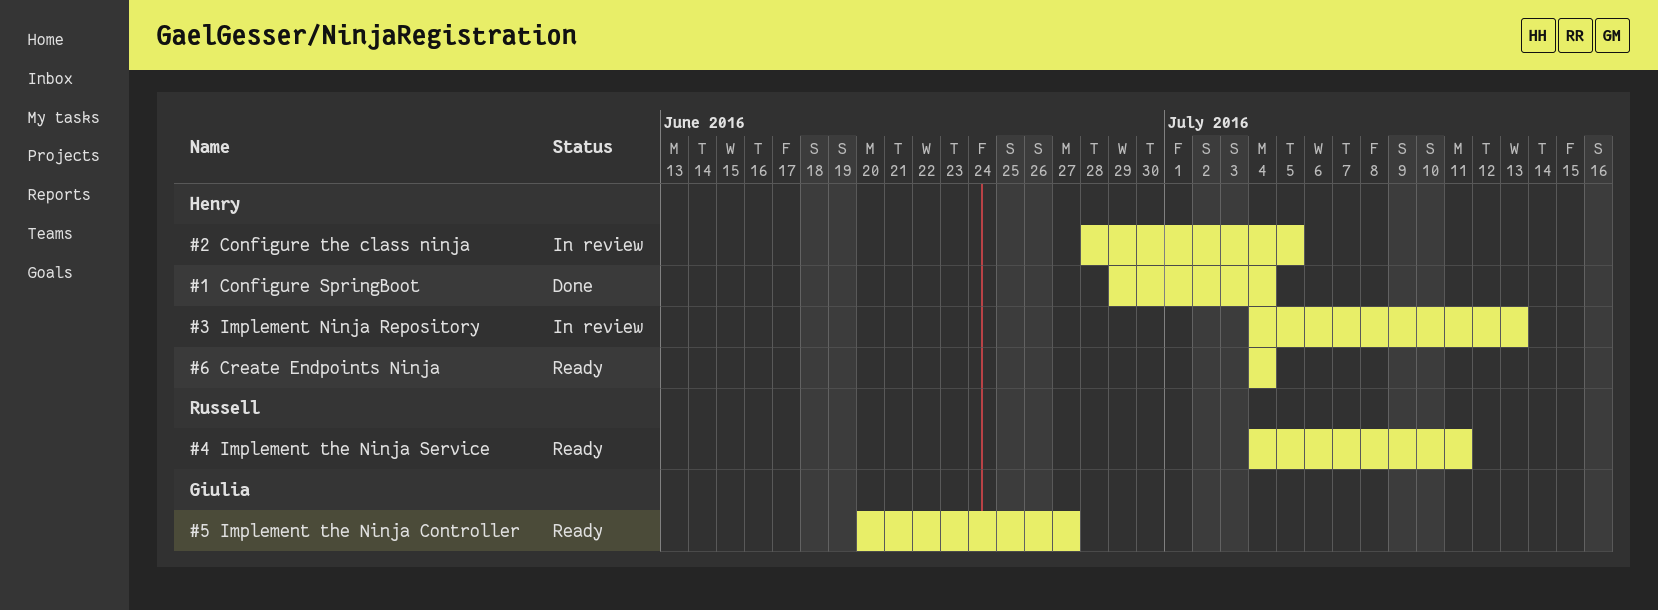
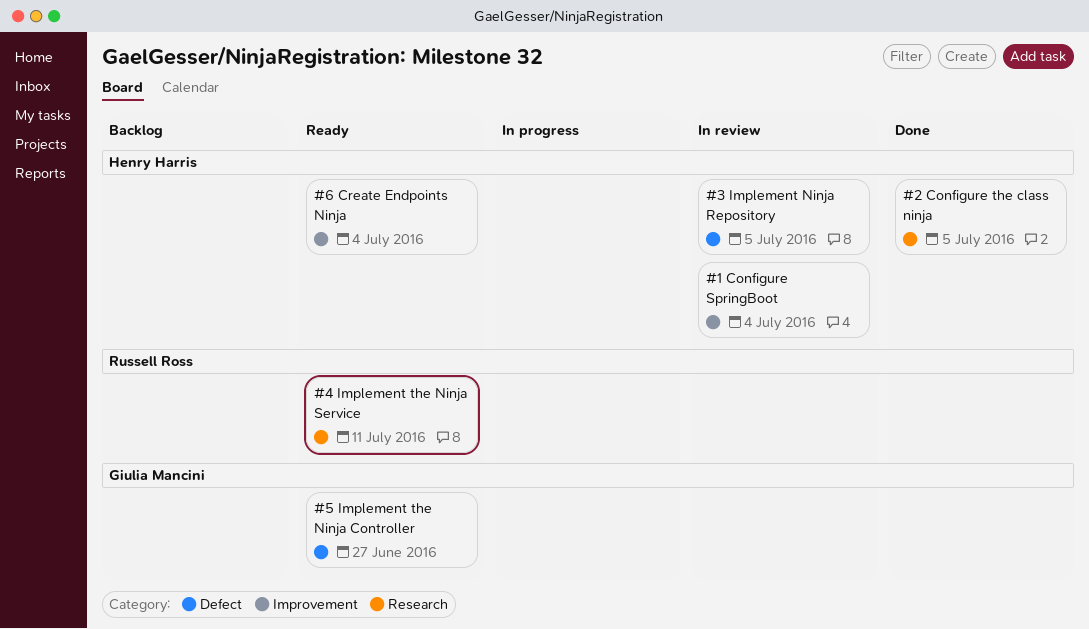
#1 Configure SpringBoot, status: Done -> In review
#2 Configure the class ninja, status: In review -> Done
#3 Implement Ninja Repository, due: Jul 13 -> Jul 5

